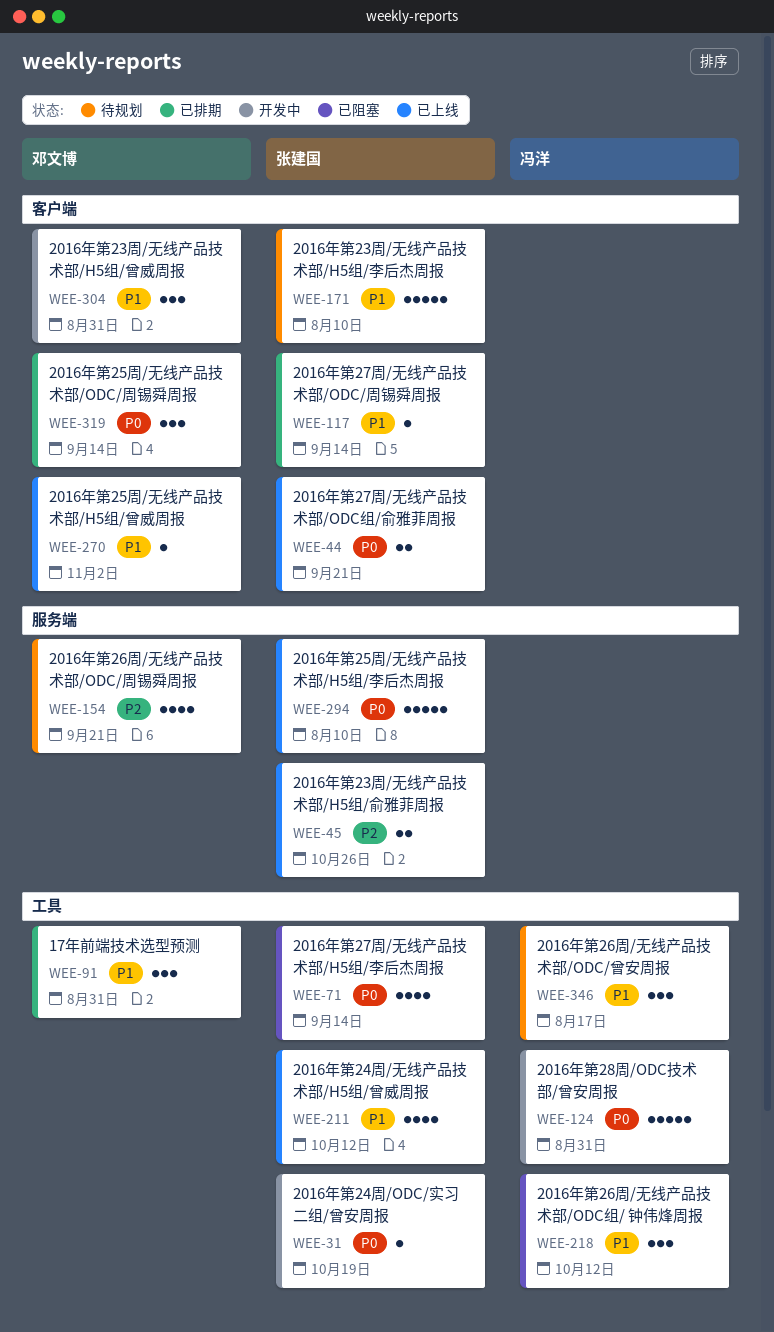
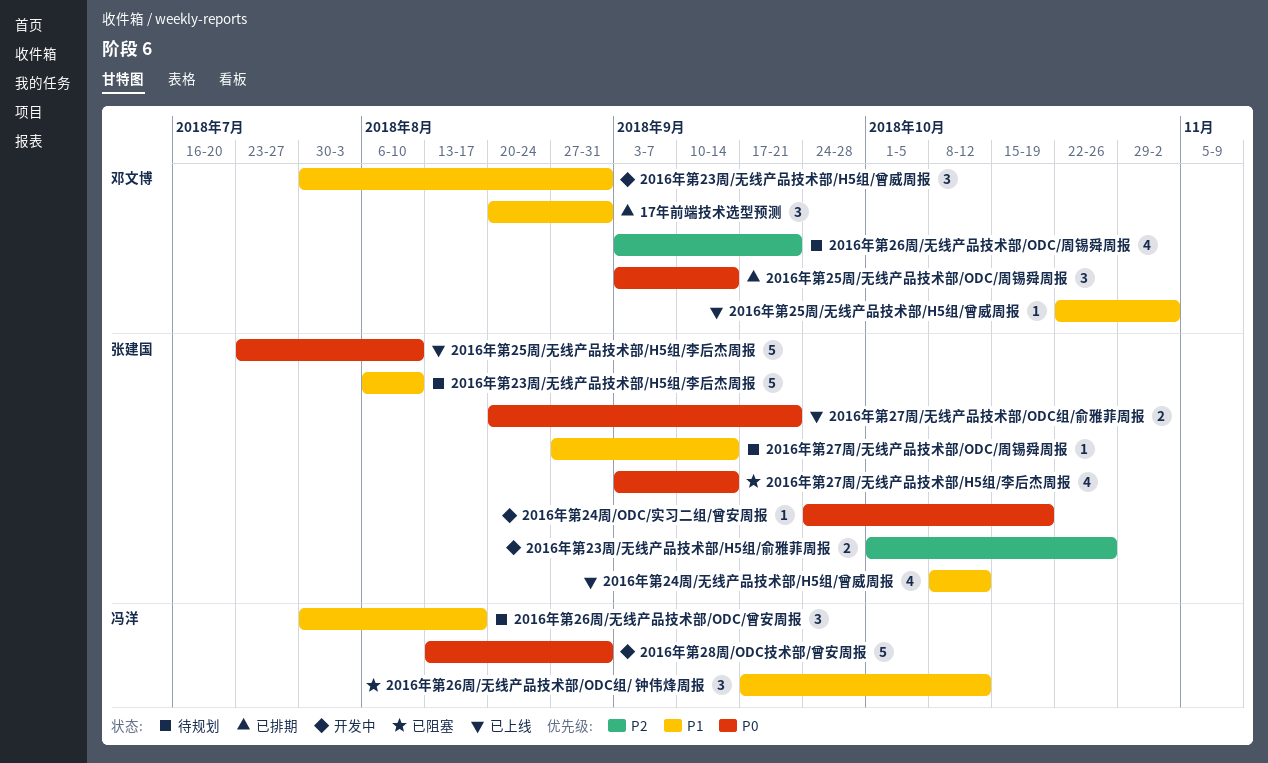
2016年第23周/无线产品技术部/H5组/俞雅菲周报, status: 已上线 -> 开发中
2016年第27周/无线产品技术部/ODC/周锡舜周报, status: 已排期 -> 待规划

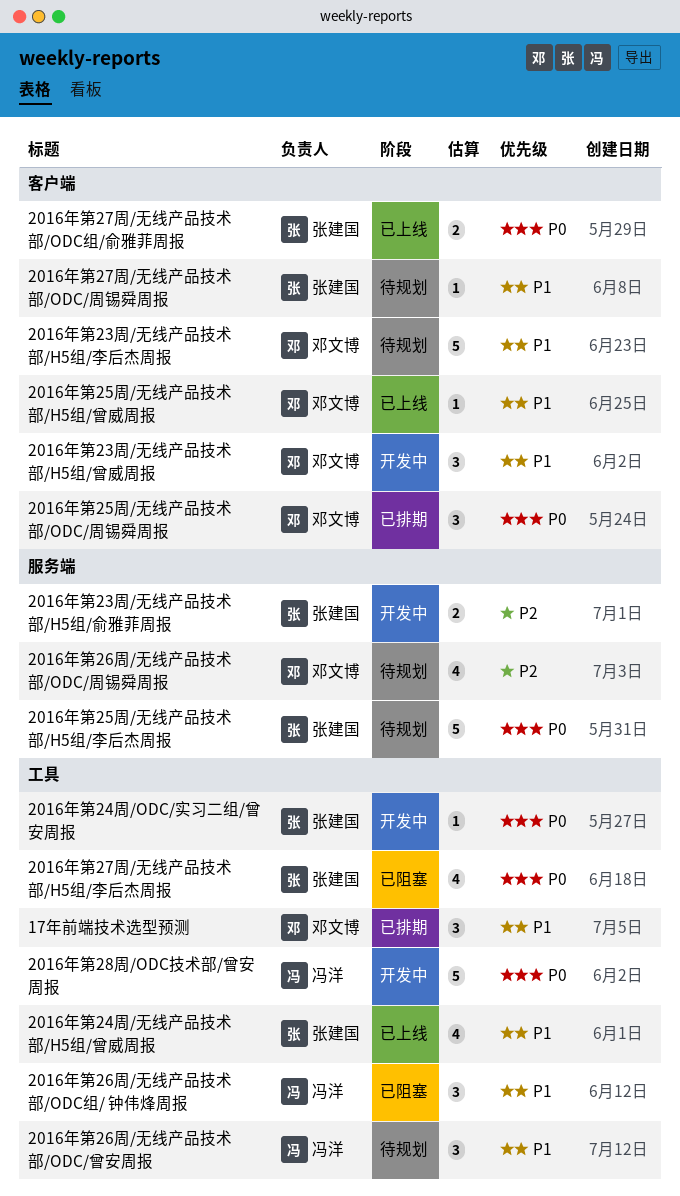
2016年第23周/无线产品技术部/H5组/李后杰周报, owner: 张建国 -> 邓文博
2016年第25周/无线产品技术部/H5组/李后杰周报, status: 已上线 -> 待规划

